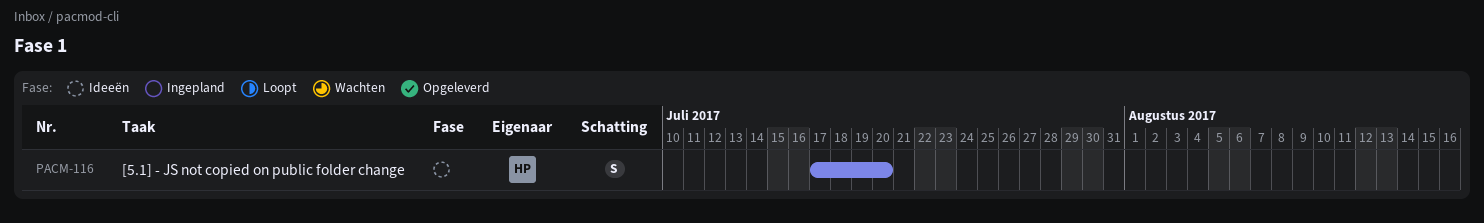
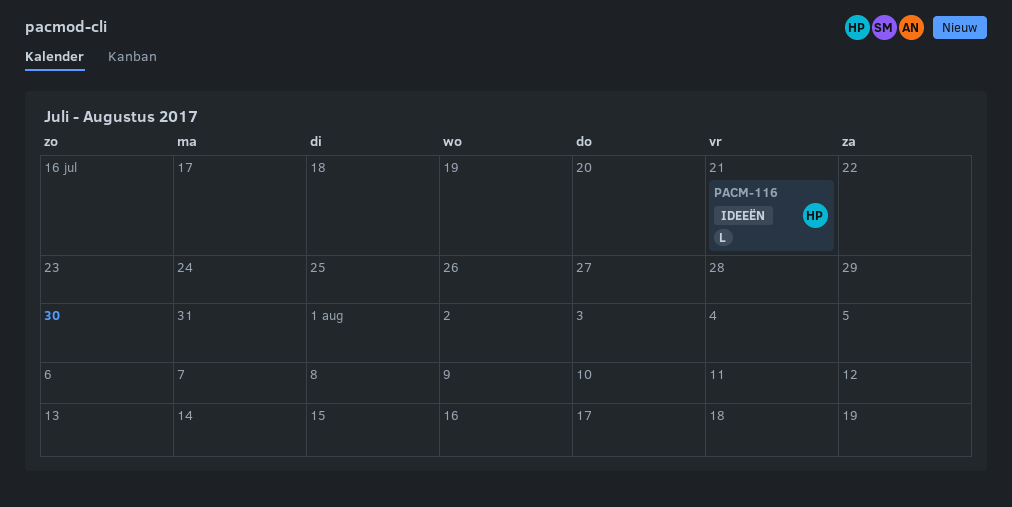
PACM-116, estimate: S -> L
PACM-116, due: Jul 20 -> Jul 21

